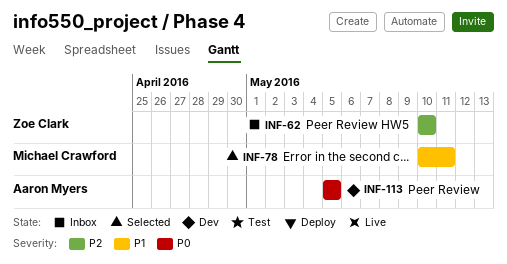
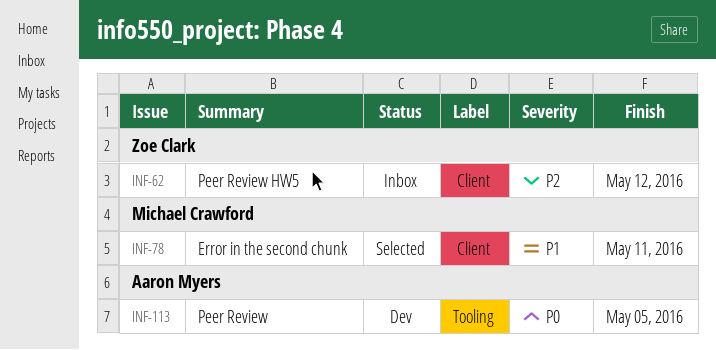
INF-62, due: May 10 -> May 12

